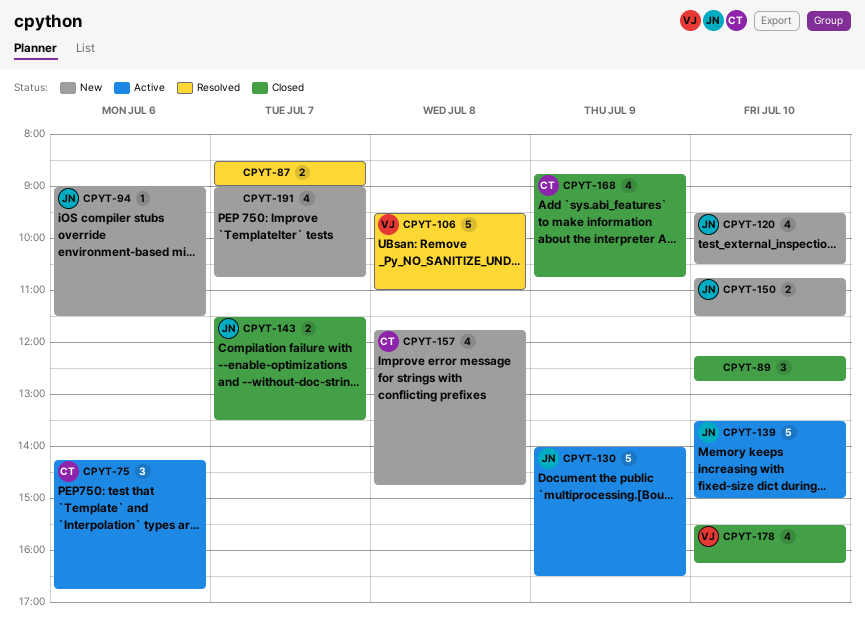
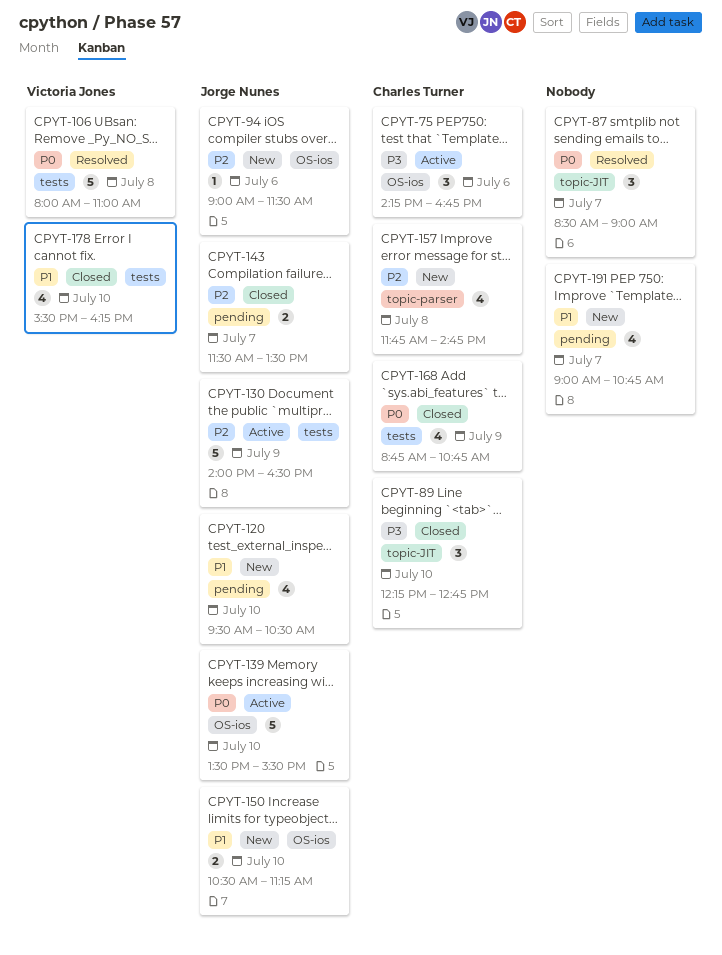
CPYT-87, estimate: 2 -> 3
CPYT-89, owner: none -> Charles Turner
CPYT-106, begins: 09:30 -> 08:00
CPYT-139, ends: 15:00 -> 15:30
CPYT-150, begins: 10:45 -> 10:30
CPYT-150, ends: 11:30 -> 11:15

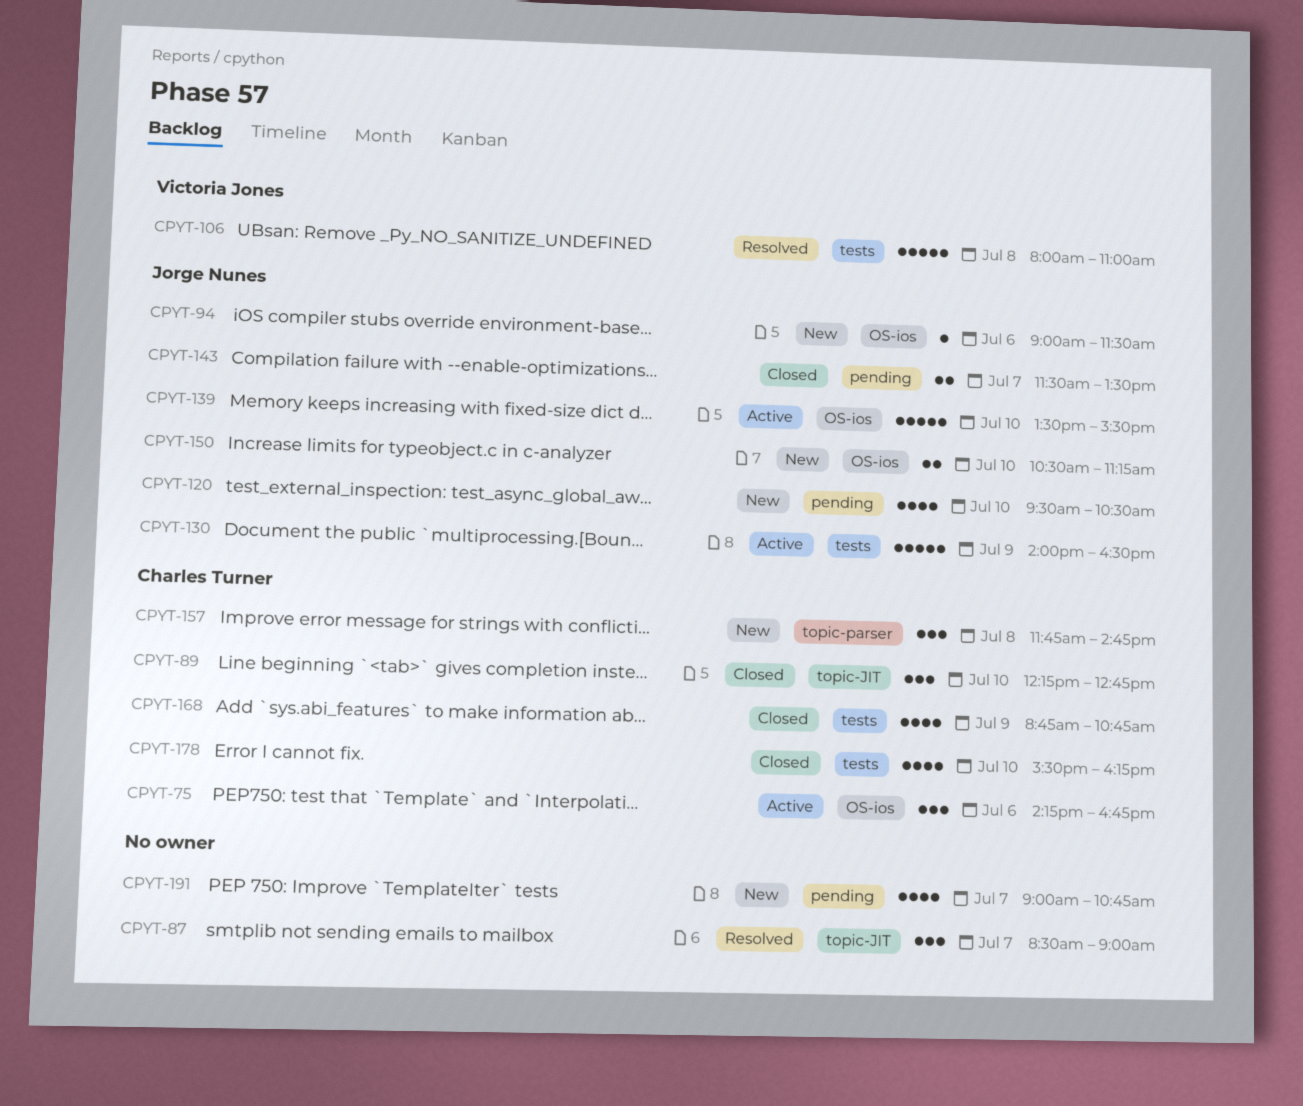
CPYT-157, estimate: 4 -> 3
CPYT-178, owner: Victoria Jones -> Charles Turner

